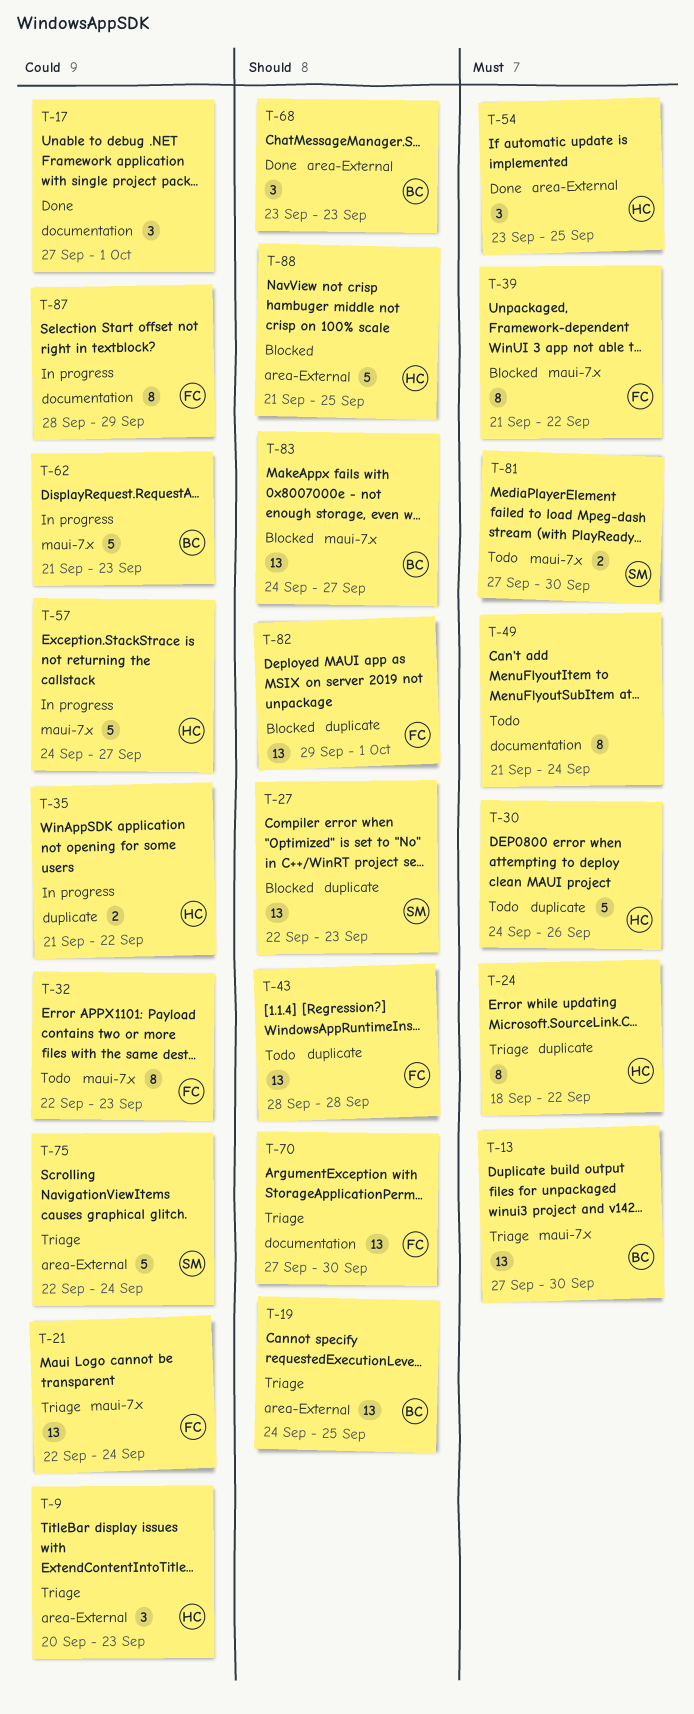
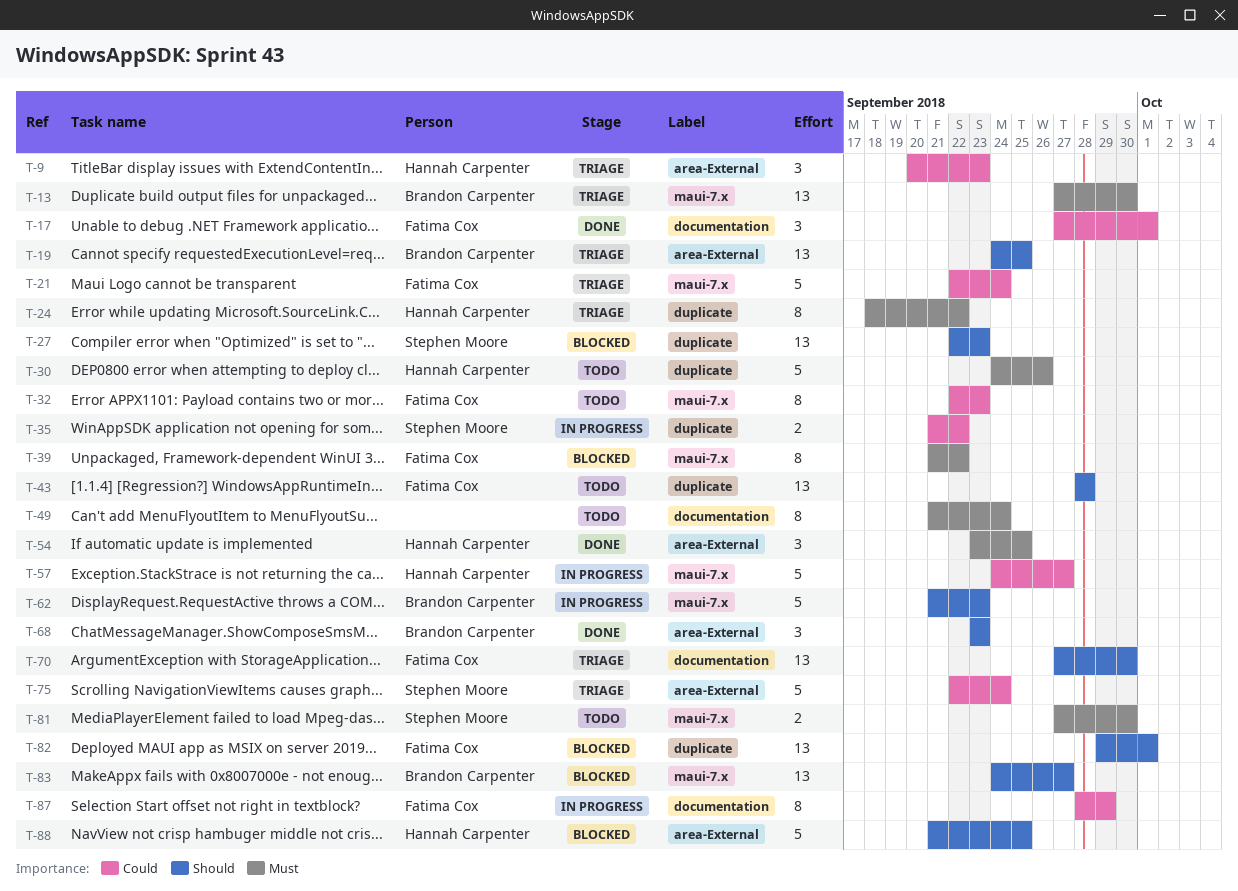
T-17, owner: none -> Fatima Cox
T-21, estimate: 13 -> 5
T-35, owner: Hannah Carpenter -> Stephen Moore
T-62, priority: Could -> Should

